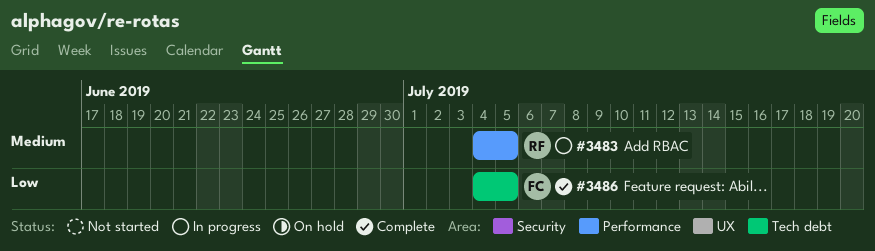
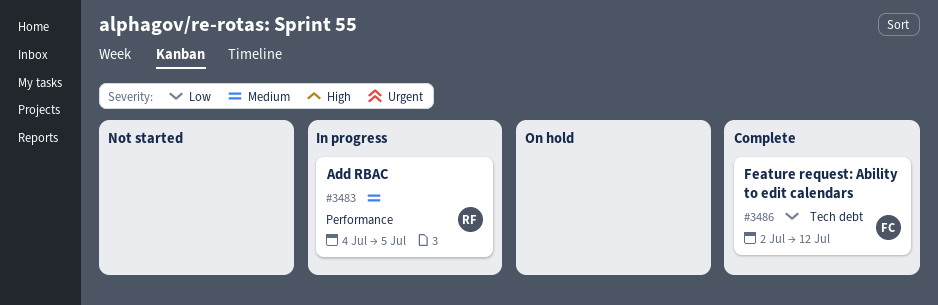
#3486, start: Jul 4 -> Jul 2
#3486, due: Jul 5 -> Jul 12

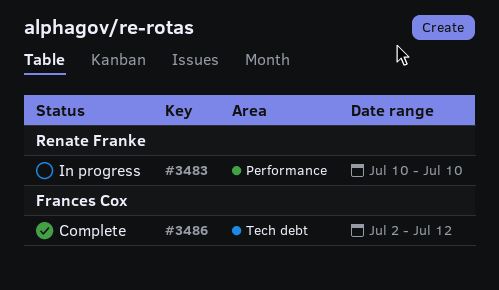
#3483, start: Jul 4 -> Jul 10
#3483, due: Jul 5 -> Jul 10

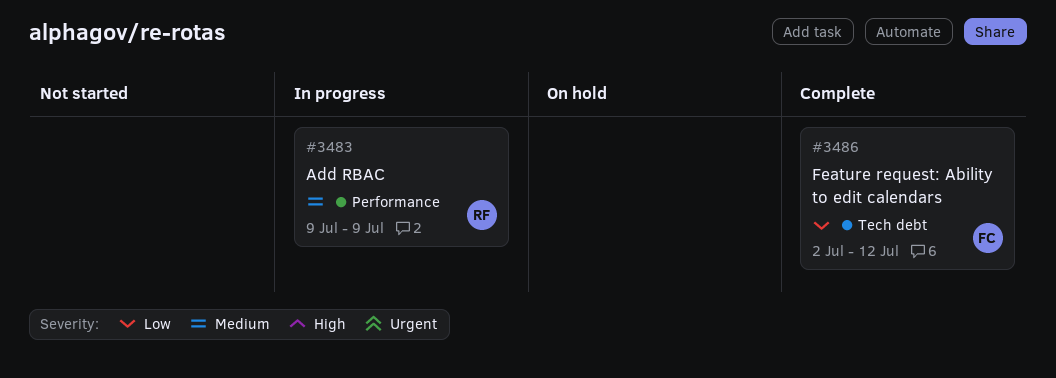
#3483, start: Jul 10 -> Jul 9
#3483, due: Jul 10 -> Jul 9

